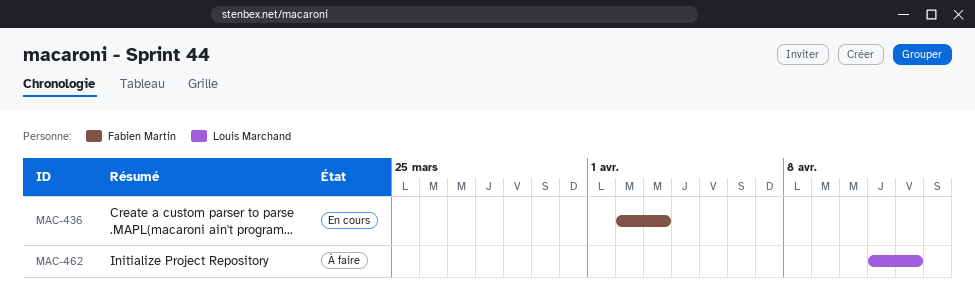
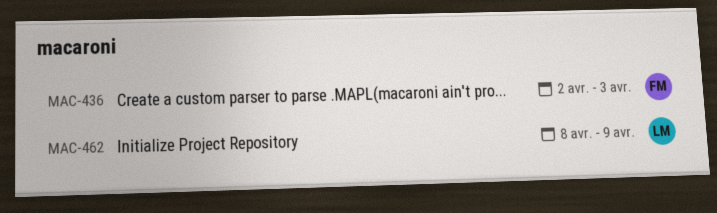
MAC-462, start: Apr 11 -> Apr 8
MAC-462, due: Apr 12 -> Apr 9

